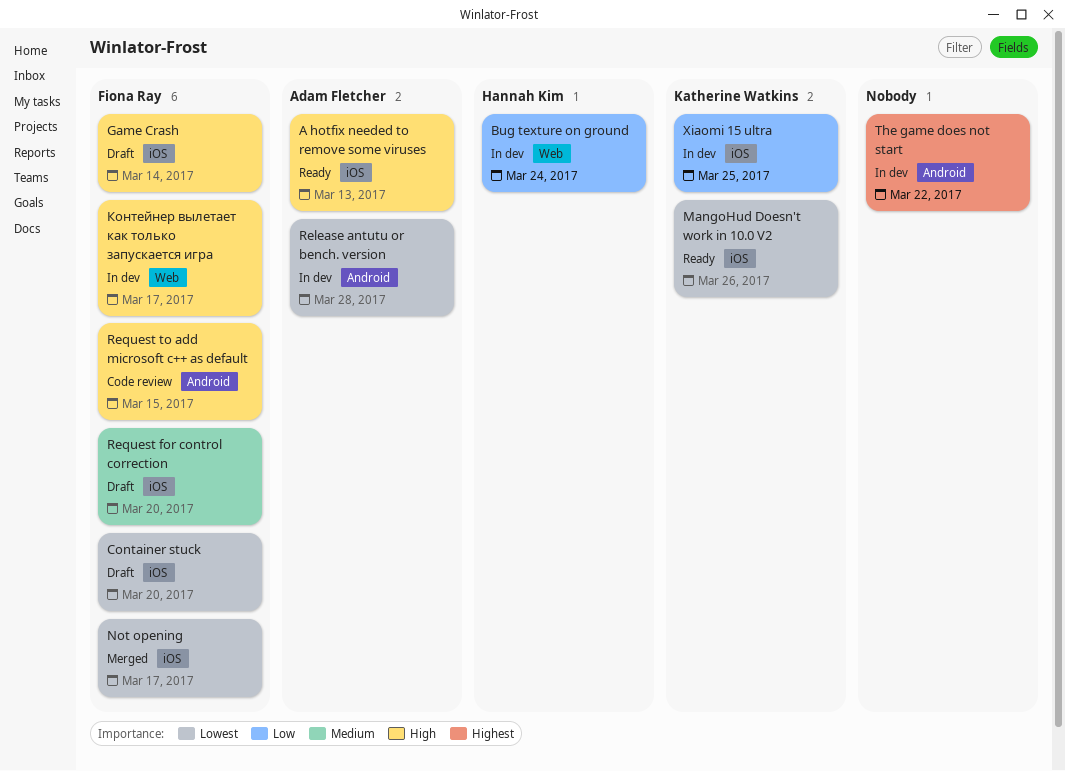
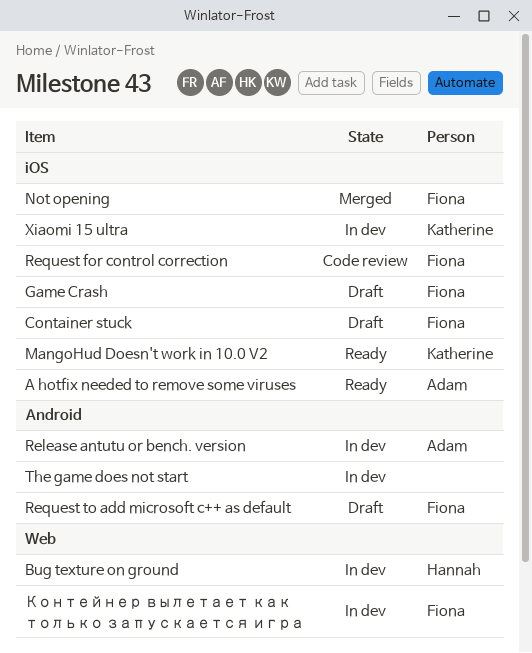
Request for control correction, status: Draft -> Code review
Request to add microsoft c++ as default, status: Code review -> Draft

